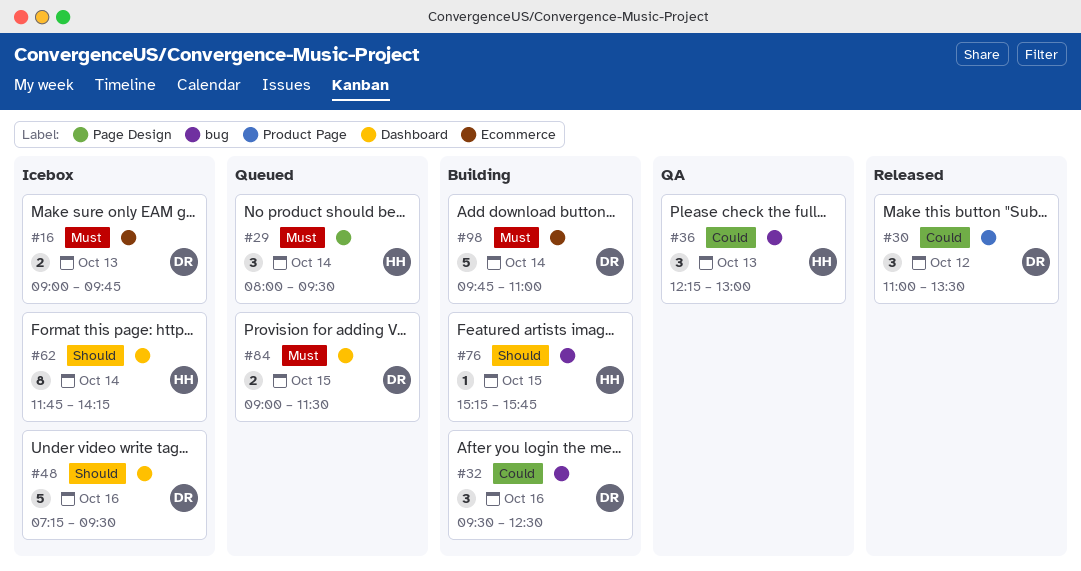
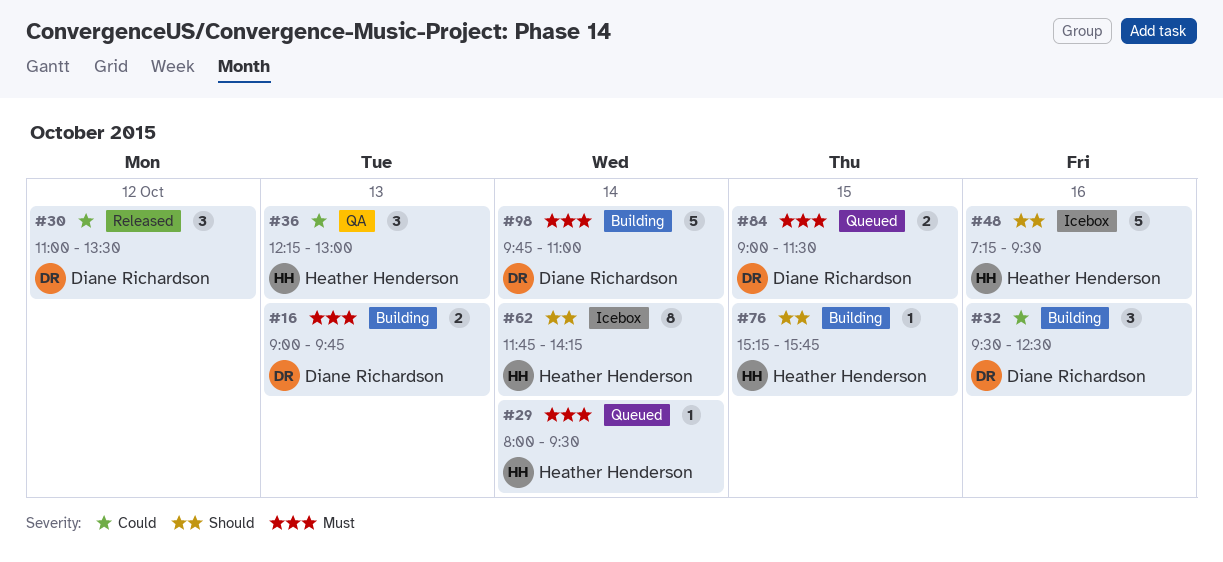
#16, status: Icebox -> Building
#29, estimate: 3 -> 1
#48, owner: Diane Richardson -> Heather Henderson

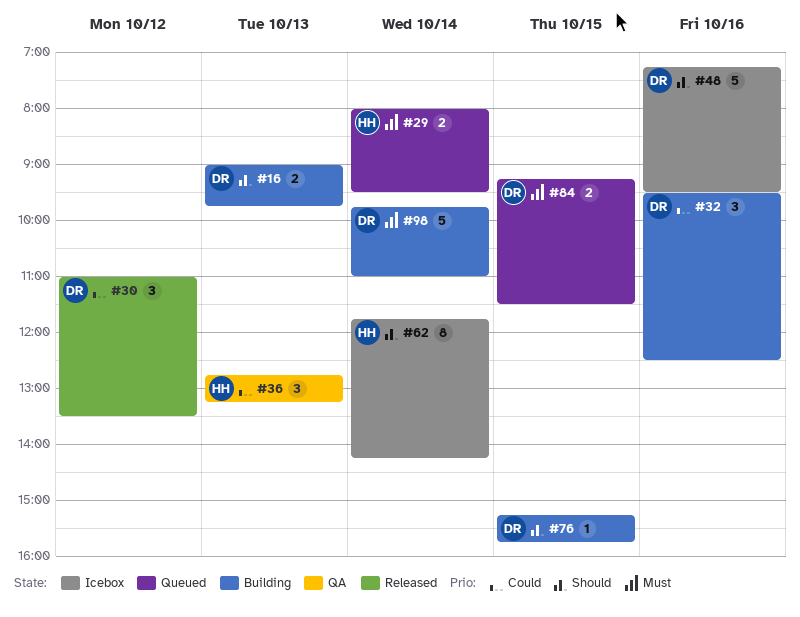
#16, priority: Must -> Should
#29, estimate: 1 -> 2
#36, begins: 12:15 -> 12:45
#36, ends: 13:00 -> 13:15
#48, owner: Heather Henderson -> Diane Richardson
#76, owner: Heather Henderson -> Diane Richardson
#84, begins: 09:00 -> 09:15

